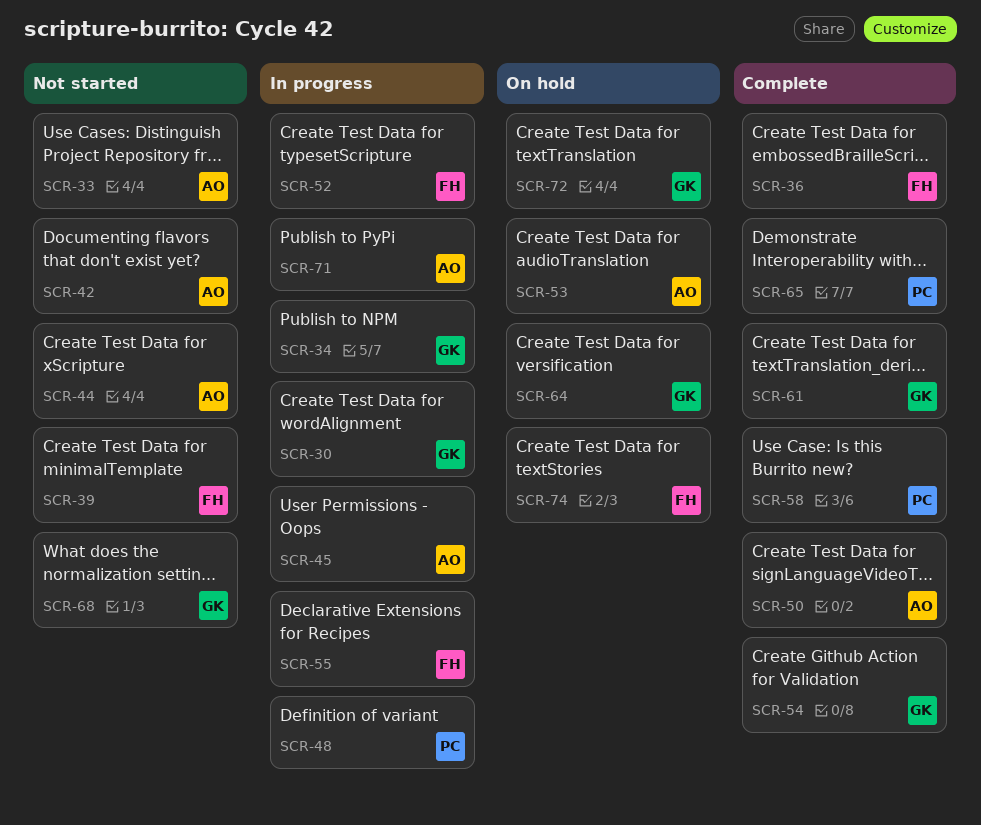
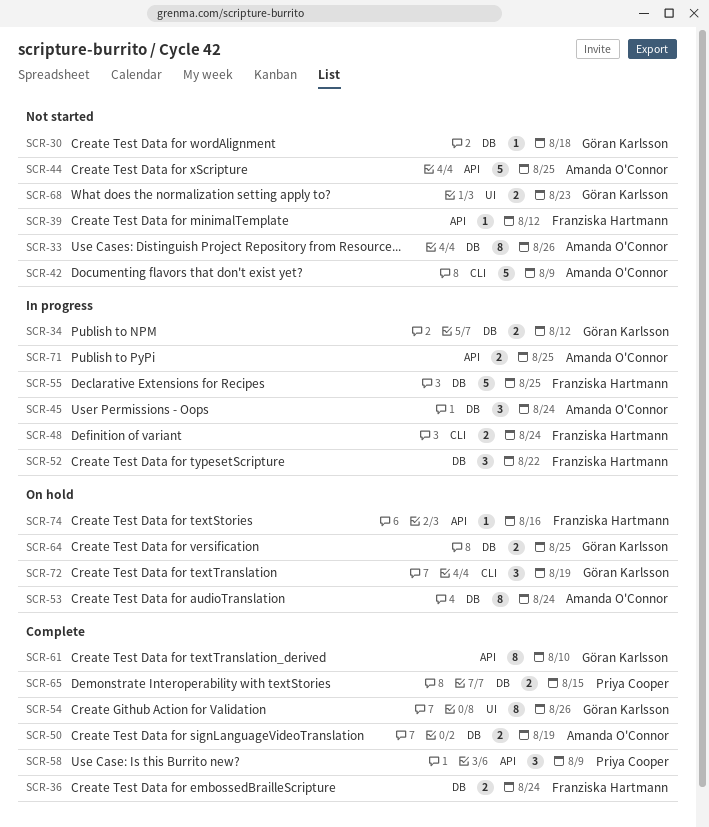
SCR-30, status: In progress -> Not started
SCR-48, owner: Priya Cooper -> Franziska Hartmann

